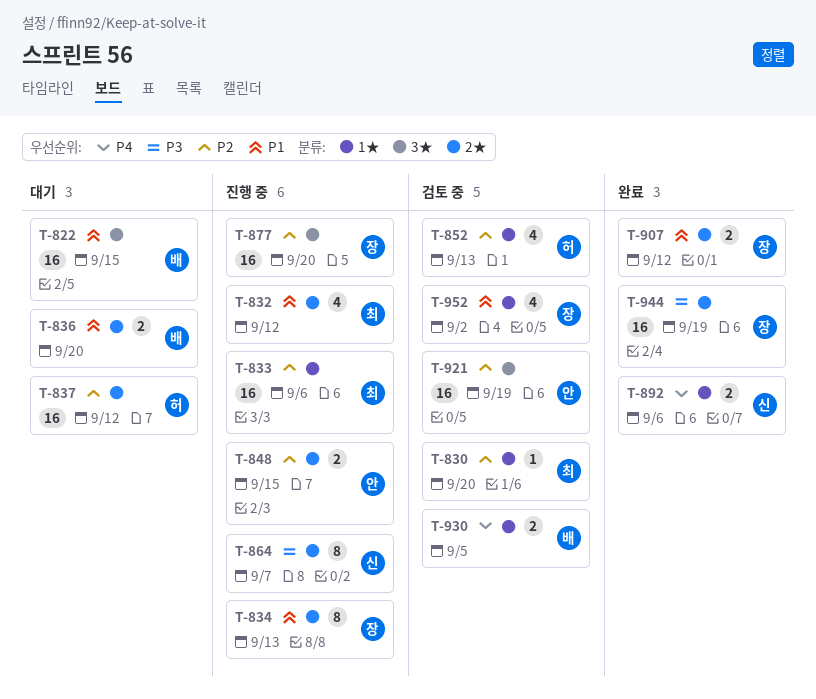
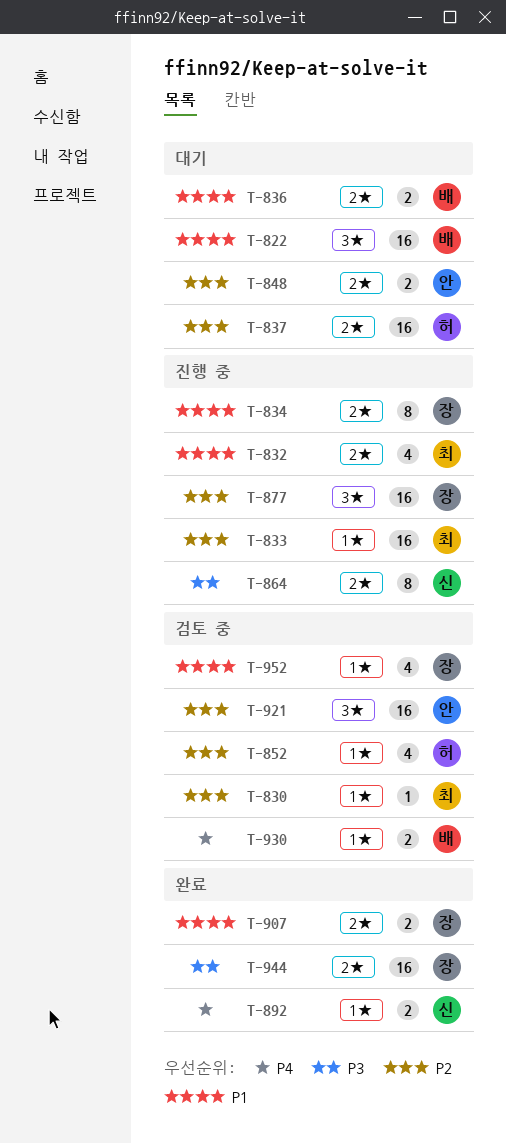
T-848, status: 진행 중 -> 대기

